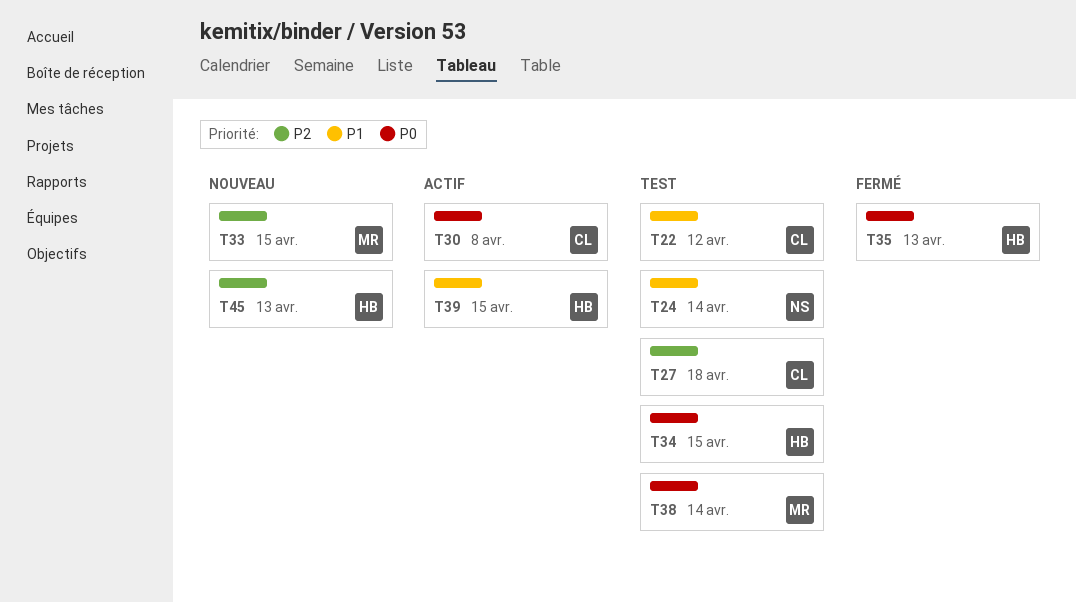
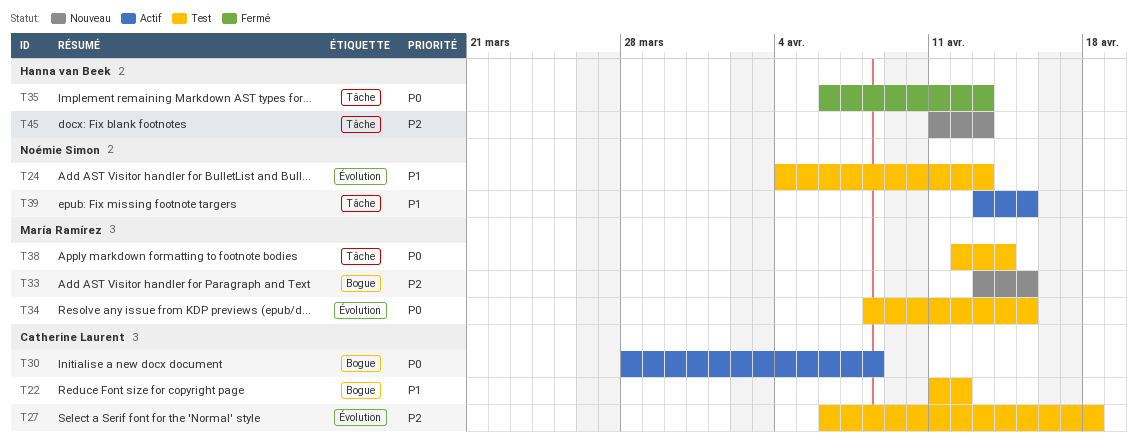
T24, due: Apr 14 -> Apr 13
T34, owner: Hanna van Beek -> María Ramírez
T39, owner: Hanna van Beek -> Noémie Simon

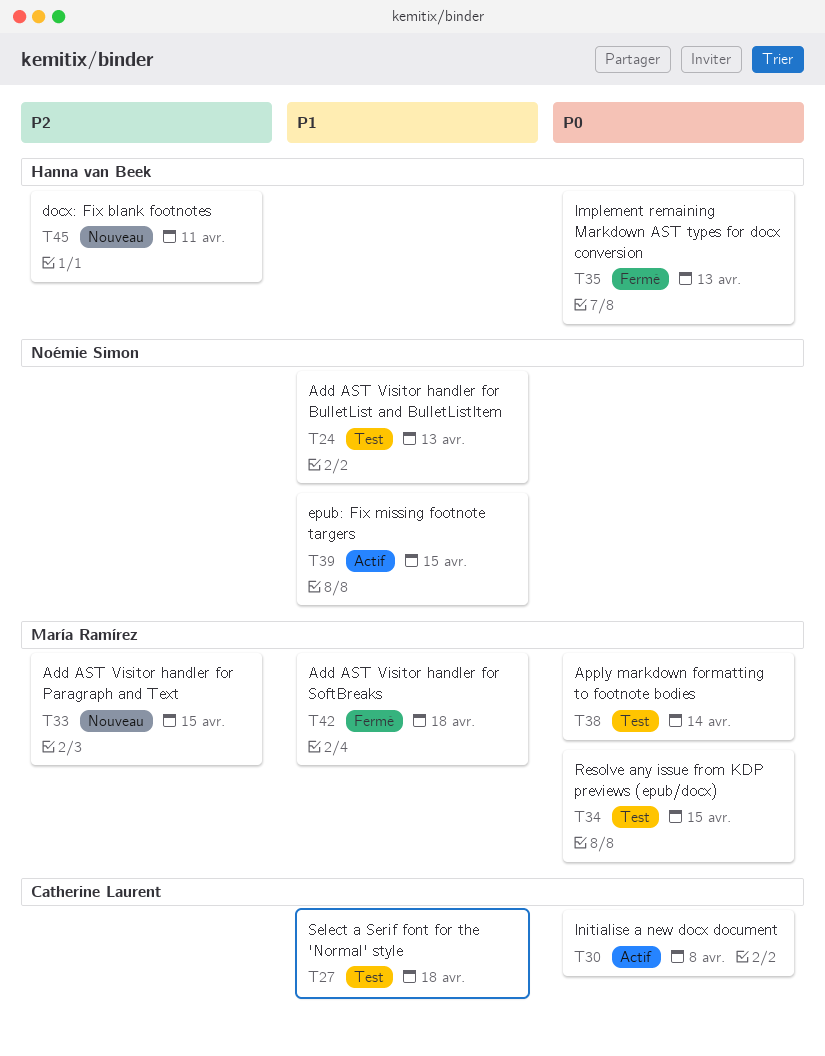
T22: present -> none
T27, priority: P2 -> P1
T42: none -> present
T45, due: Apr 13 -> Apr 11

